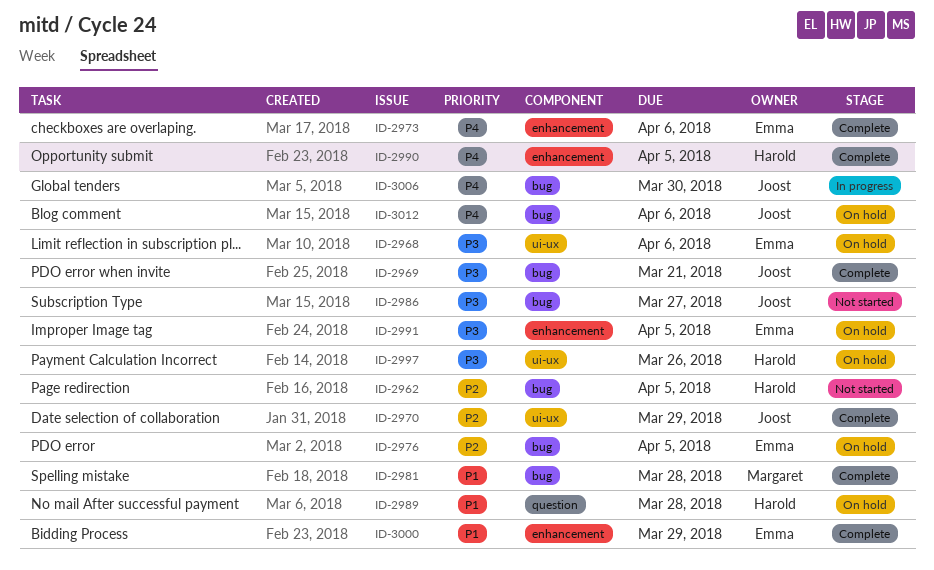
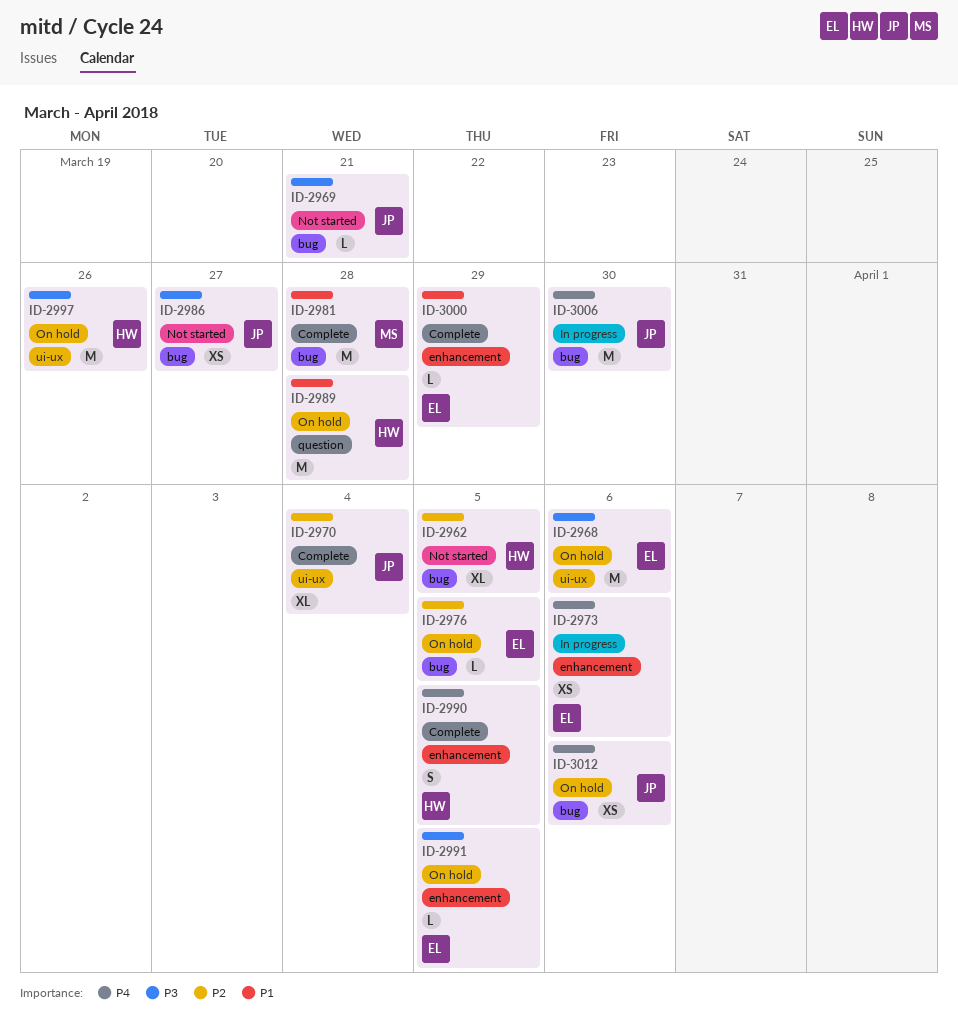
ID-2969, status: Complete -> Not started
ID-2970, due: Mar 29 -> Apr 4
ID-2973, status: Complete -> In progress

